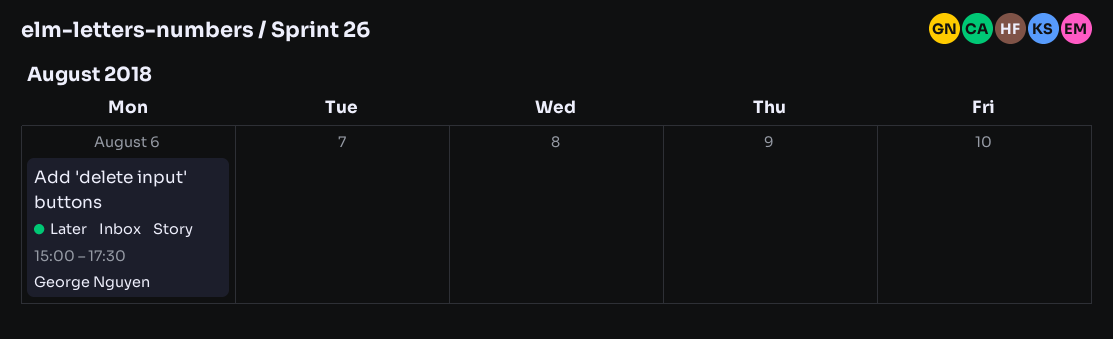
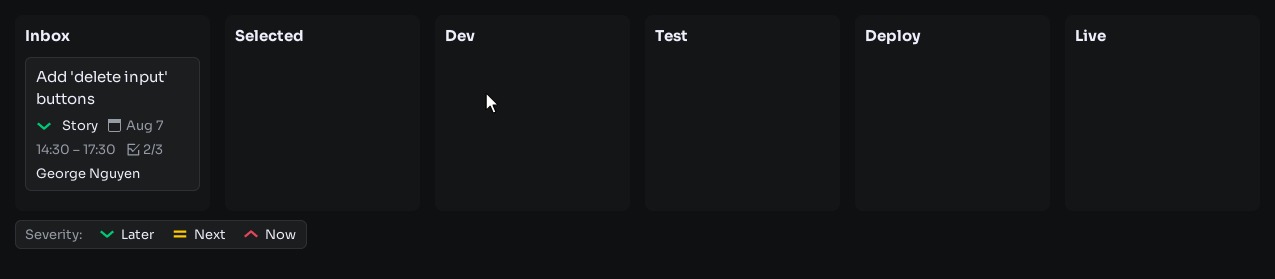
Add 'delete input' buttons, day: Aug 6 -> Aug 7
Add 'delete input' buttons, begins: 15:00 -> 14:30

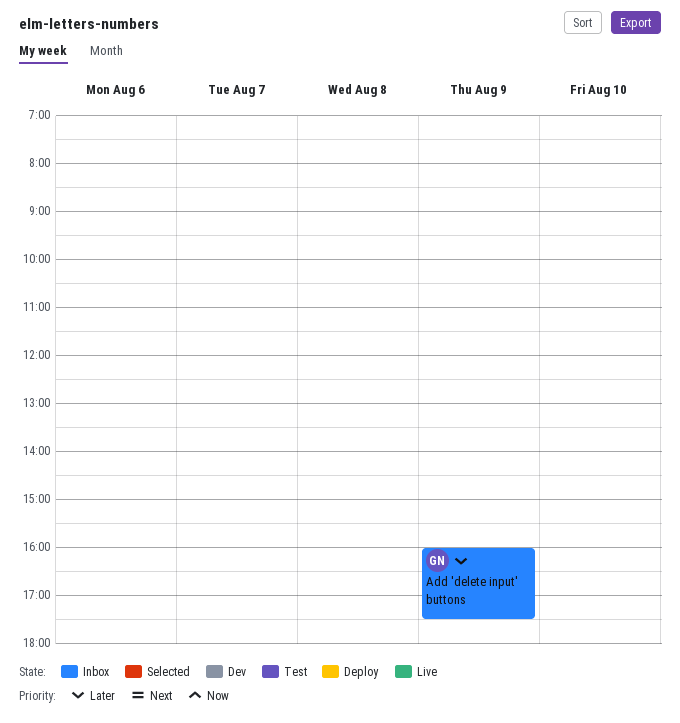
Add 'delete input' buttons, day: Aug 7 -> Aug 9
Add 'delete input' buttons, begins: 14:30 -> 16:00

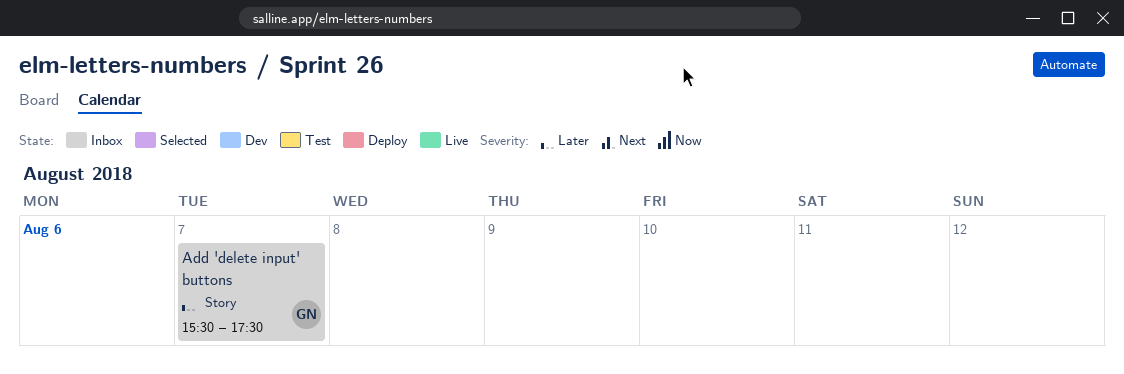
Add 'delete input' buttons, day: Aug 9 -> Aug 7
Add 'delete input' buttons, begins: 16:00 -> 15:30

